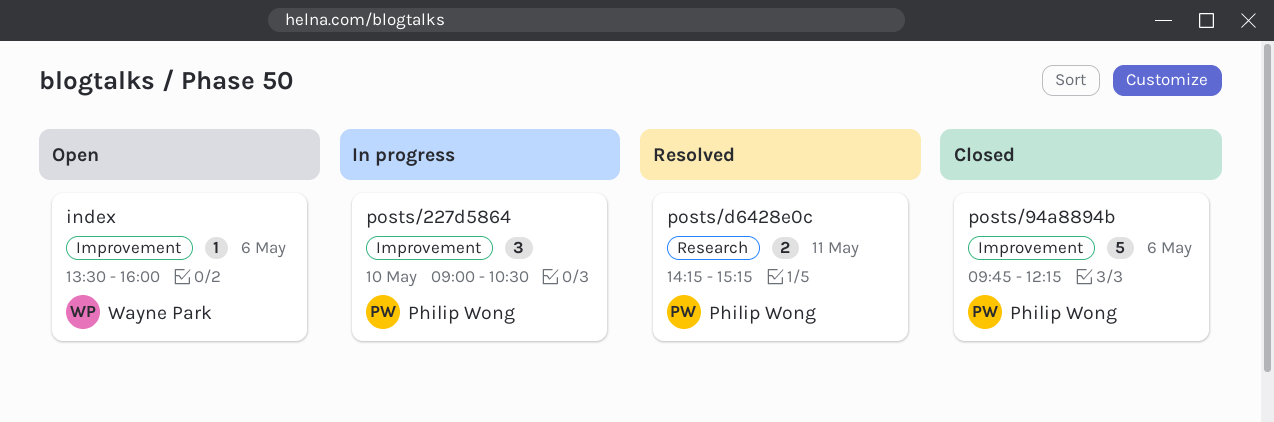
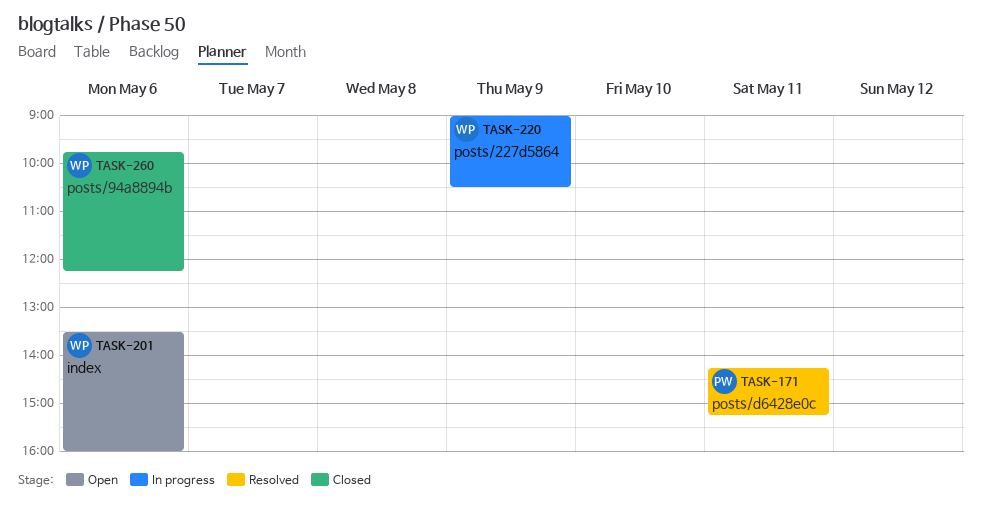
posts/227d5864, owner: Philip Wong -> Wayne Park
posts/227d5864, day: May 10 -> May 9
posts/94a8894b, owner: Philip Wong -> Wayne Park

